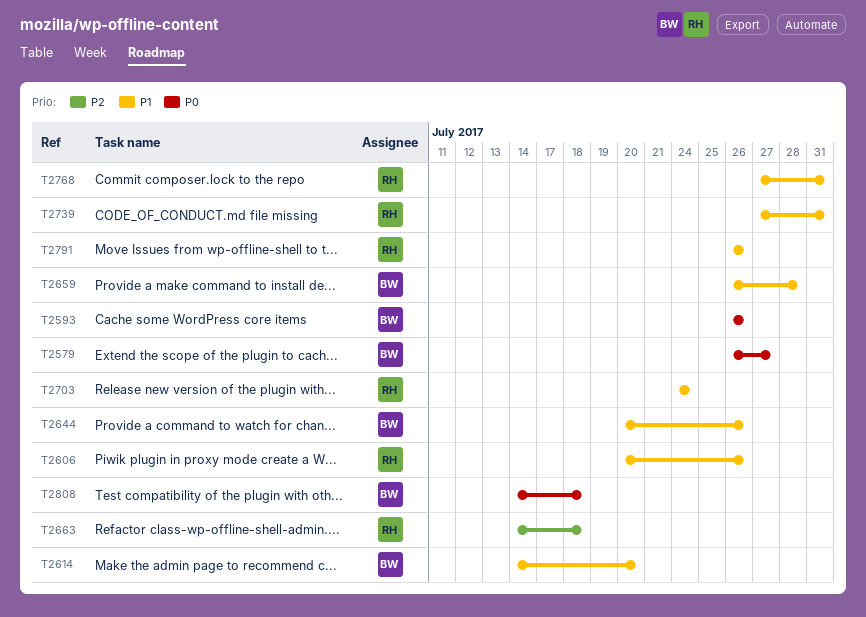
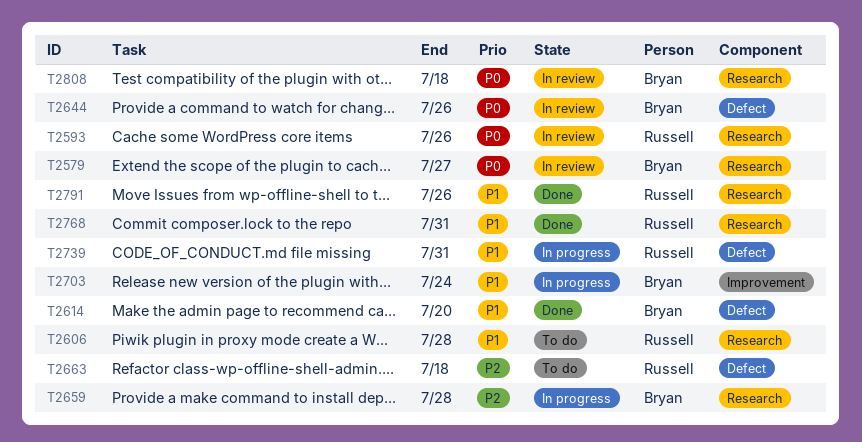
T2593, owner: Bryan -> Russell
T2606, due: Jul 26 -> Jul 28
T2644, priority: P1 -> P0
T2659, priority: P1 -> P2
T2703, owner: Russell -> Bryan

